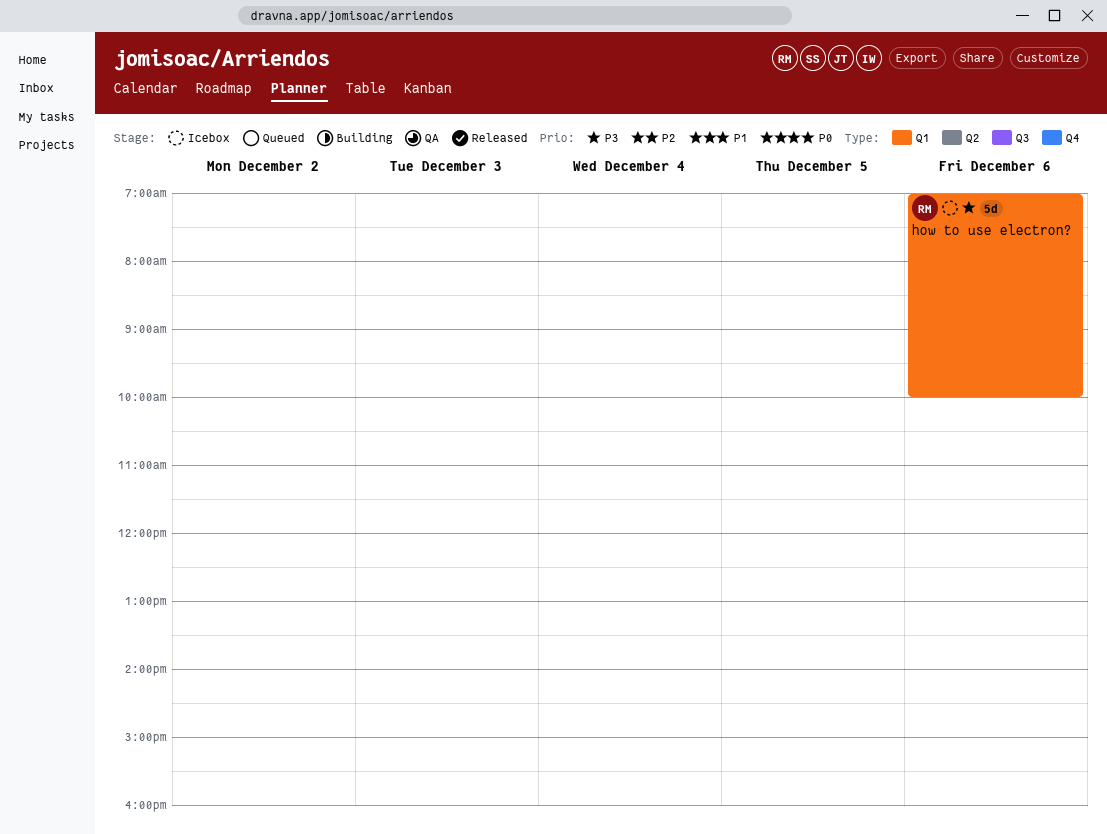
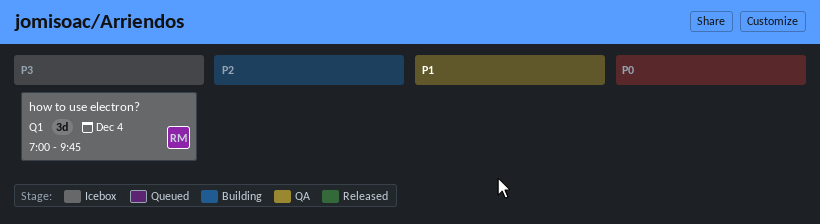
how to use electron?, estimate: 5d -> 3d
how to use electron?, day: Dec 6 -> Dec 4
how to use electron?, ends: 10:00 -> 09:45

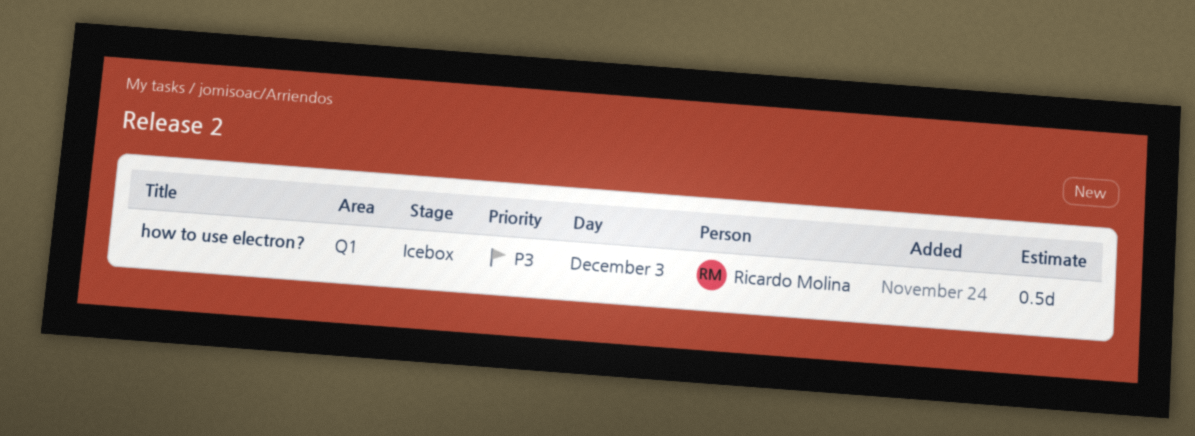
how to use electron?, estimate: 3d -> 0.5d
how to use electron?, day: Dec 4 -> Dec 3

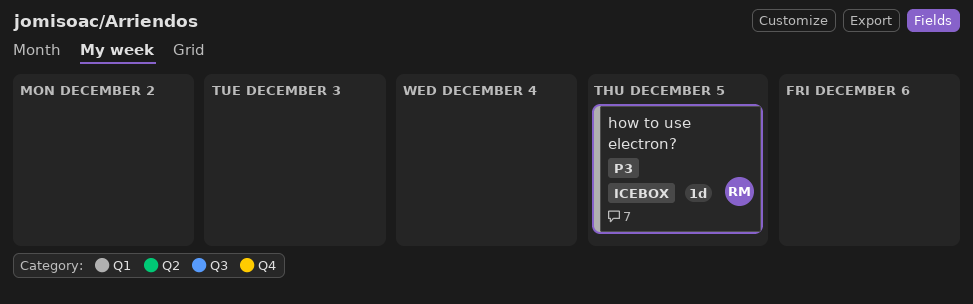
how to use electron?, estimate: 0.5d -> 1d
how to use electron?, day: Dec 3 -> Dec 5

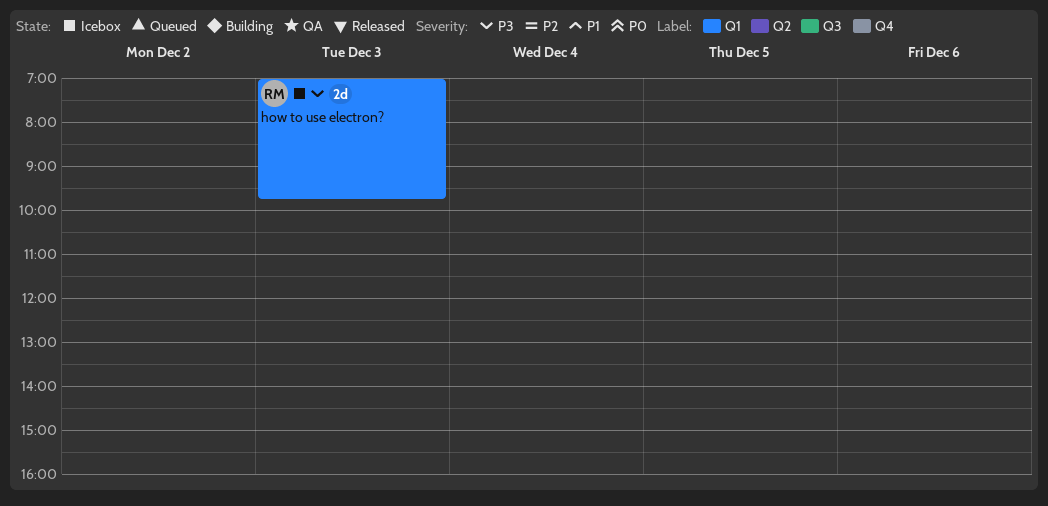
how to use electron?, estimate: 1d -> 2d
how to use electron?, day: Dec 5 -> Dec 3

